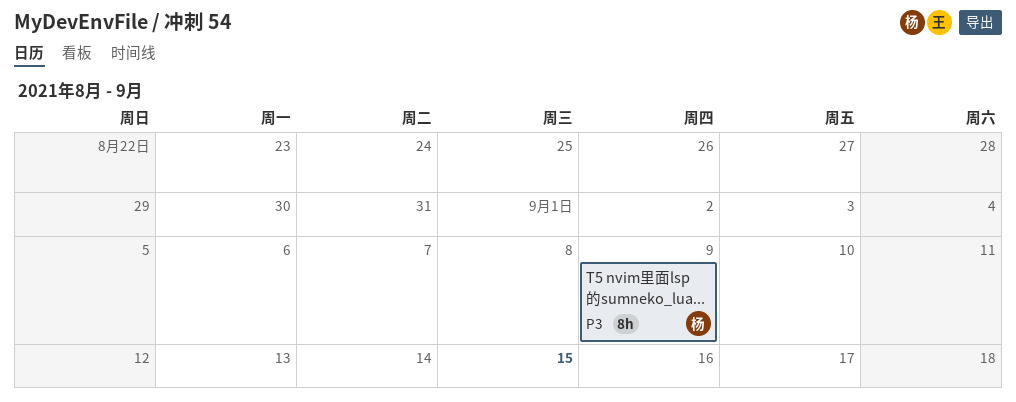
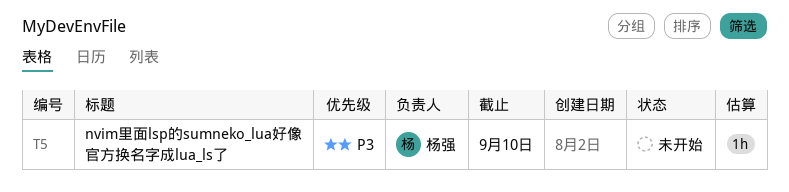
T5, estimate: 8h -> 1h
T5, due: Sep 9 -> Sep 10

